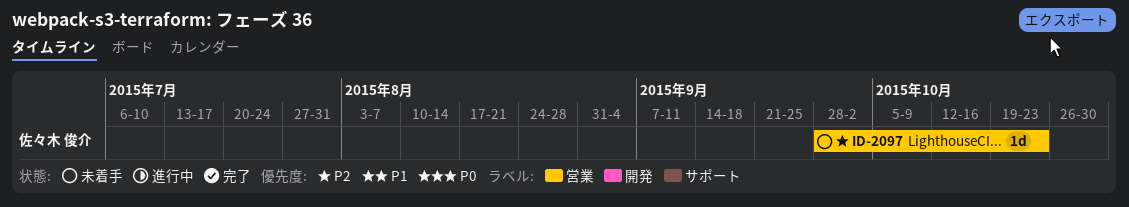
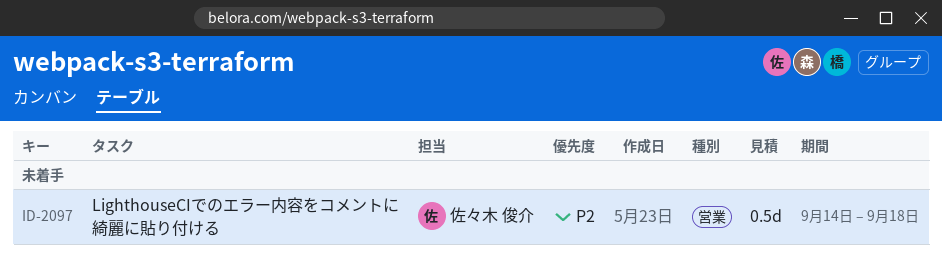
ID-2097, estimate: 1d -> 0.5d
ID-2097, start: Sep 28 -> Sep 14
ID-2097, due: Oct 23 -> Sep 18

